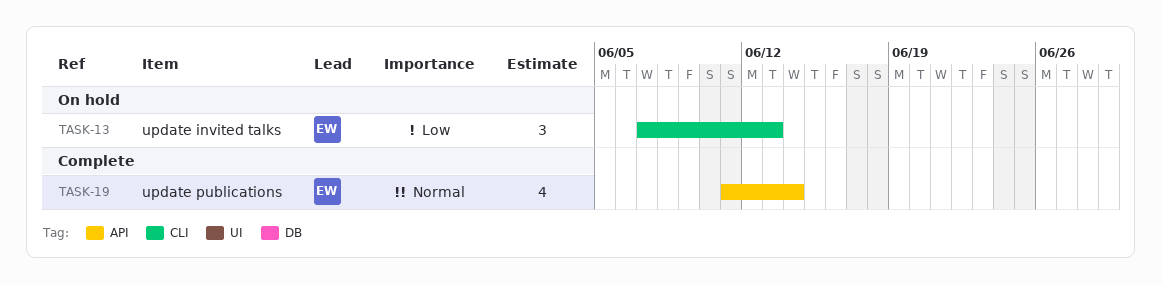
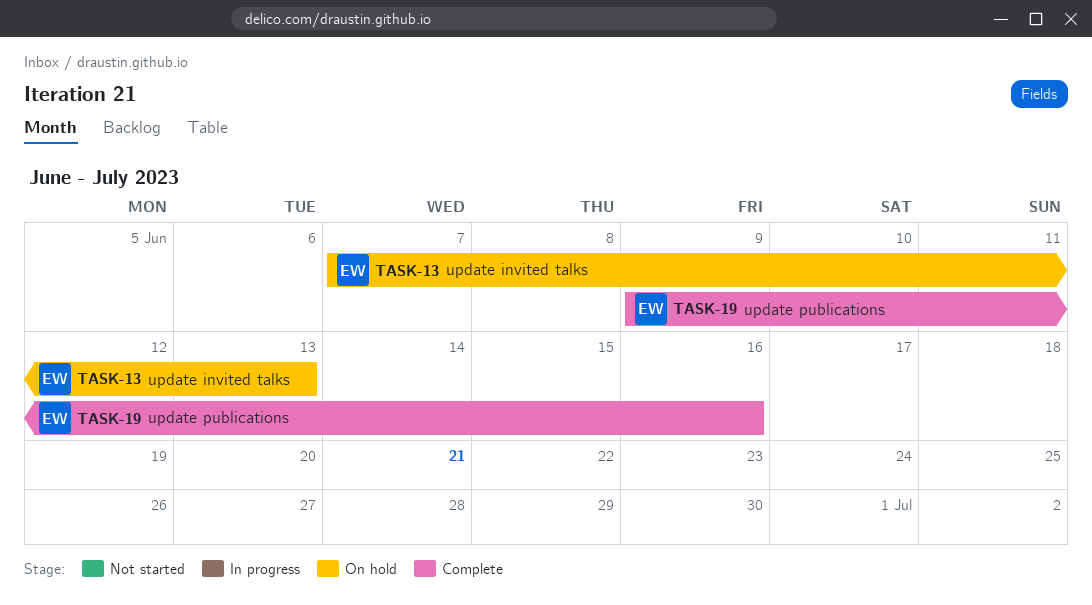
TASK-19, start: Jun 11 -> Jun 9
TASK-19, due: Jun 14 -> Jun 16

